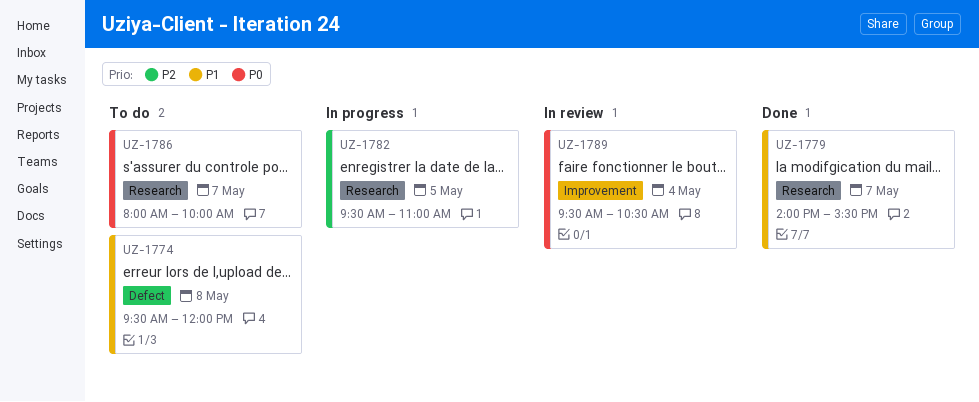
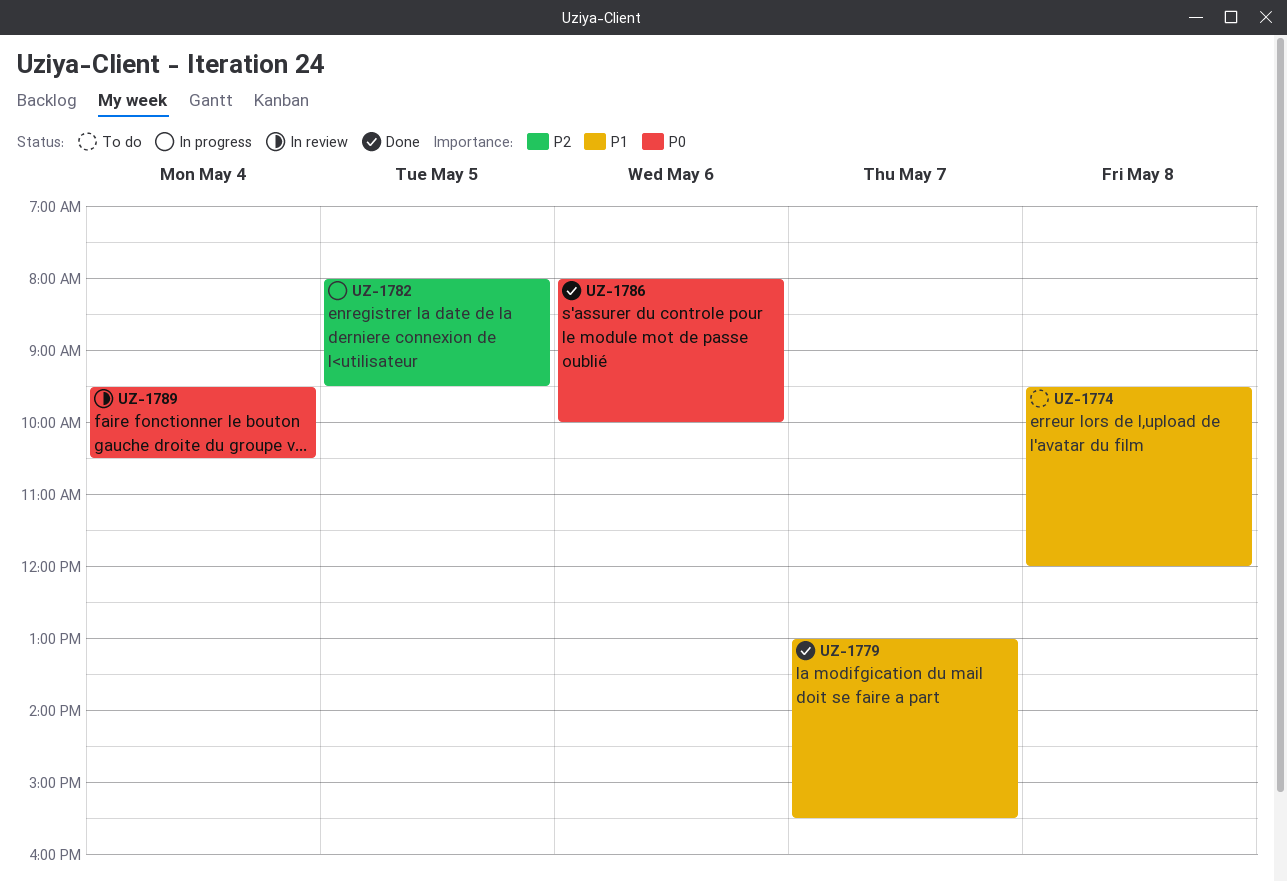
UZ-1779, begins: 14:00 -> 13:00
UZ-1782, begins: 09:30 -> 08:00
UZ-1782, ends: 11:00 -> 09:30
UZ-1786, status: To do -> Done
UZ-1786, day: May 7 -> May 6

